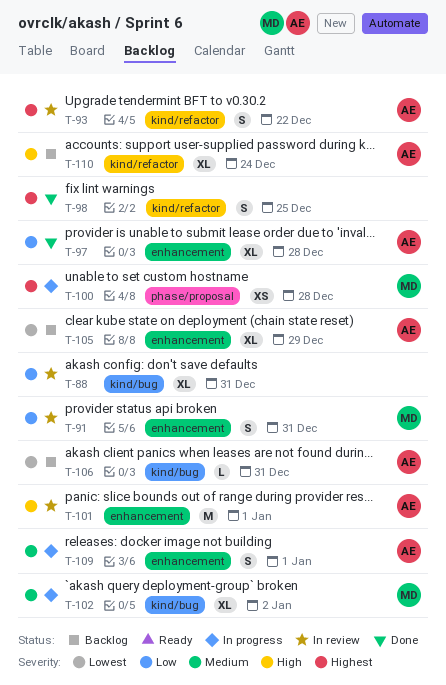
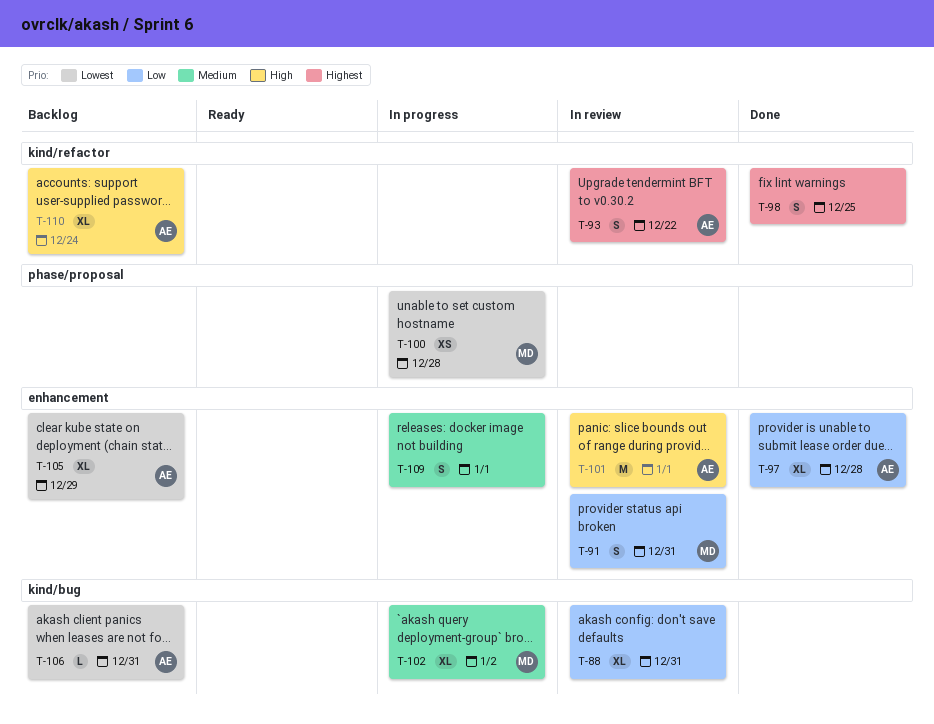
T-100, priority: Highest -> Lowest
T-109, owner: AE -> none

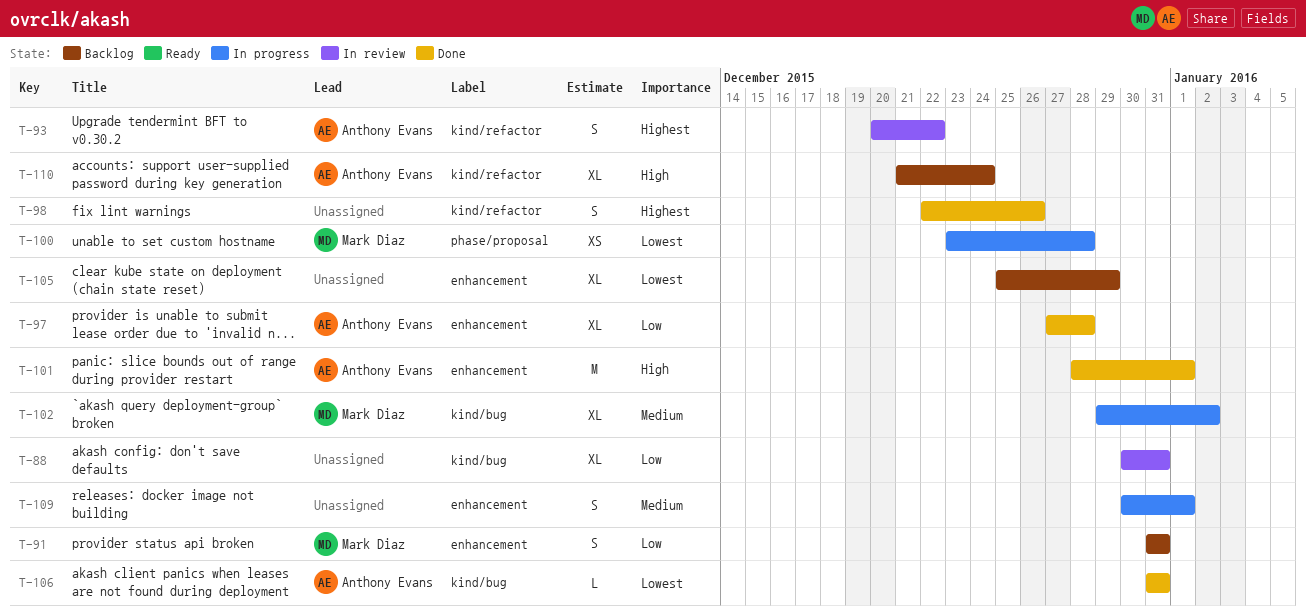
T-91, status: In review -> Backlog
T-98, due: Dec 25 -> Dec 26
T-101, status: In review -> Done
T-105, owner: Anthony Evans -> none
T-106, status: Backlog -> Done

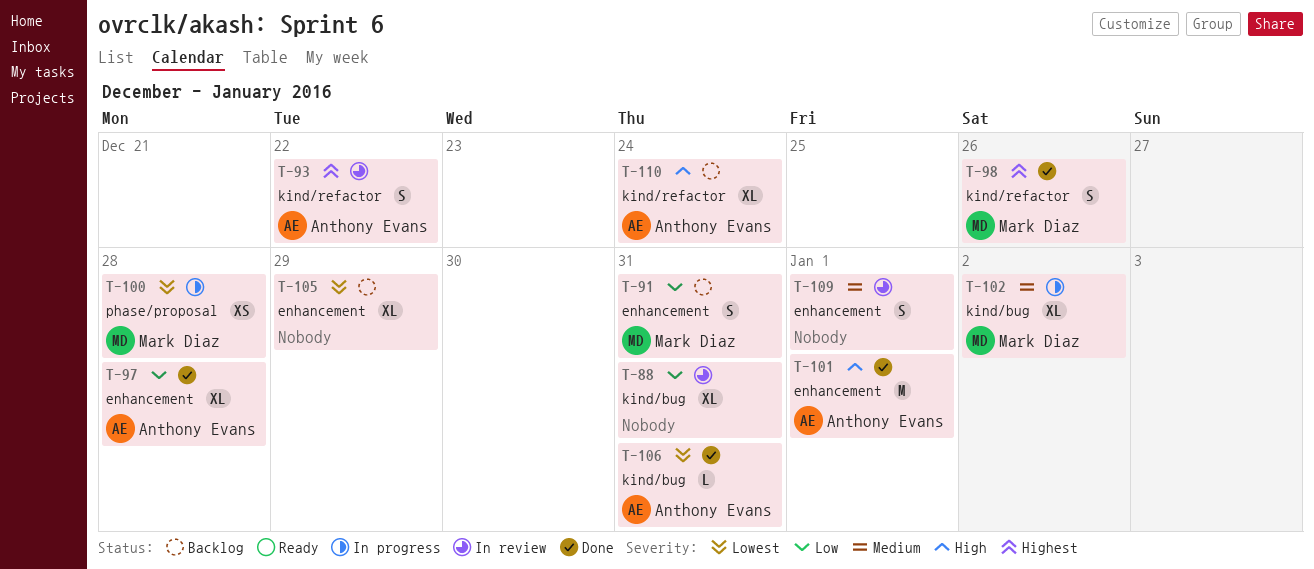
T-98, owner: none -> Mark Diaz
T-109, status: In progress -> In review

